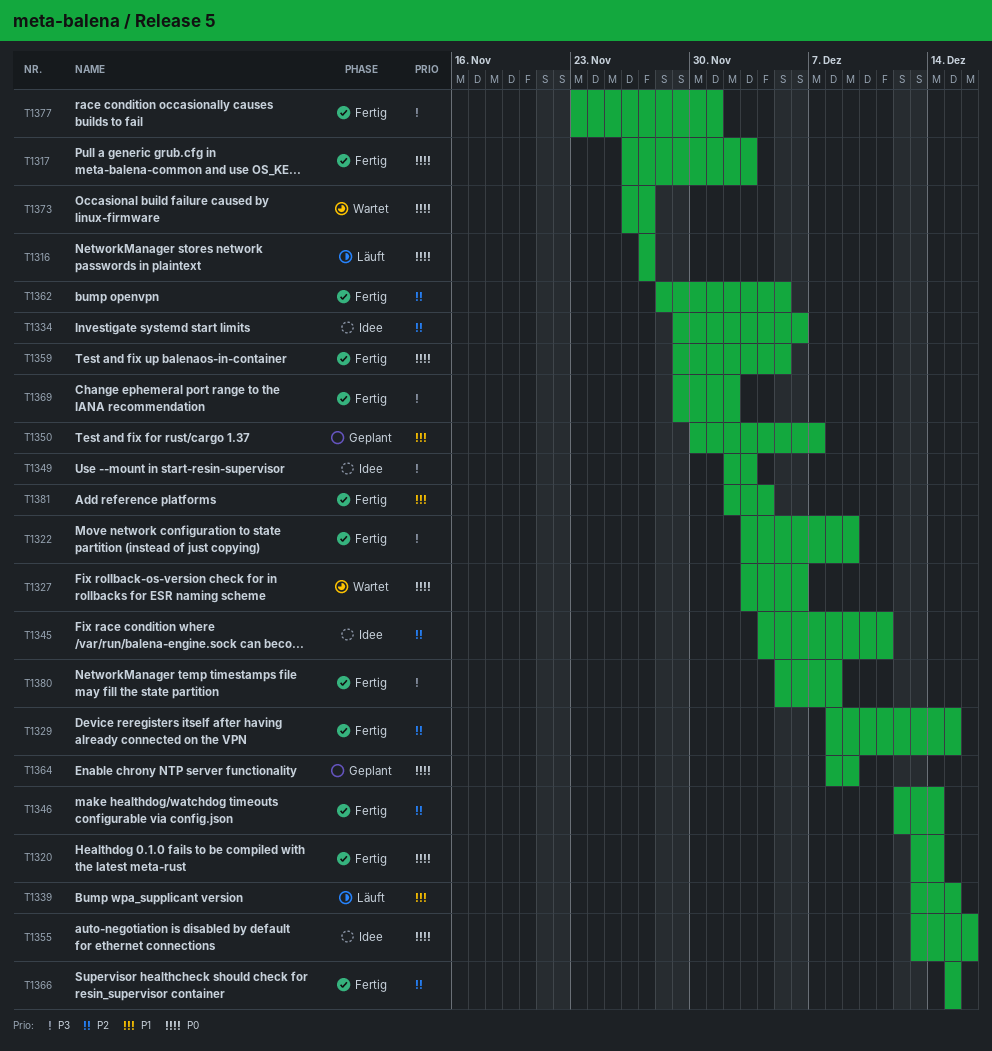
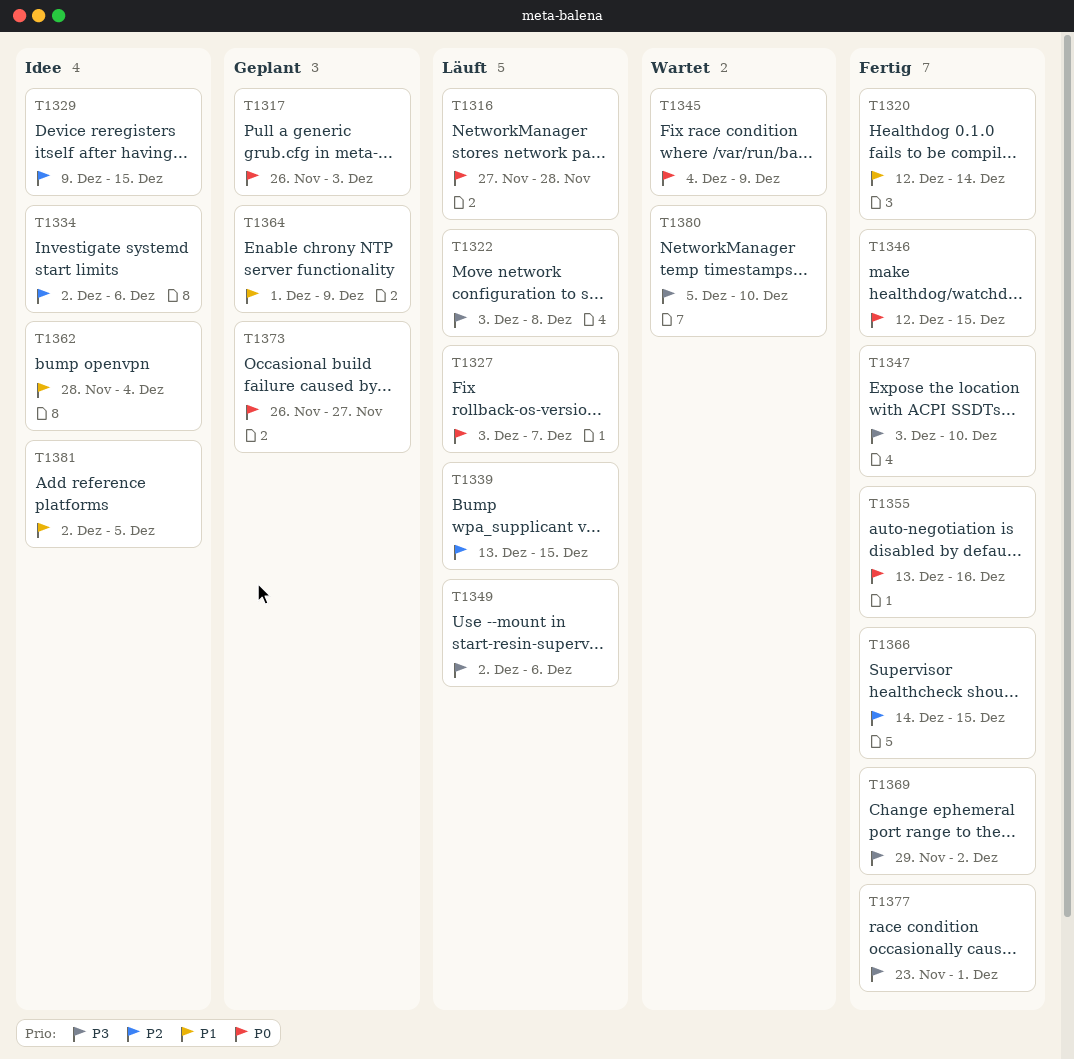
T1316, due: Nov 27 -> Nov 28
T1317, status: Fertig -> Geplant
T1320, priority: P0 -> P1
T1320, start: Dec 13 -> Dec 12
T1322, status: Fertig -> Läuft
T1322, due: Dec 9 -> Dec 8
T1327, status: Wartet -> Läuft
T1327, due: Dec 6 -> Dec 7
T1329, status: Fertig -> Idee
T1329, start: Dec 8 -> Dec 9
T1334, start: Nov 29 -> Dec 2
T1339, priority: P1 -> P2
T1345, status: Idee -> Wartet
T1345, priority: P2 -> P0
T1345, due: Dec 11 -> Dec 9
T1346, priority: P2 -> P0
T1346, due: Dec 14 -> Dec 15
T1347: none -> present
T1349, status: Idee -> Läuft
T1349, due: Dec 3 -> Dec 6
T1350: present -> none
T1355, status: Idee -> Fertig
T1359: present -> none
T1362, status: Fertig -> Idee
T1362, priority: P2 -> P1
T1362, due: Dec 5 -> Dec 4
T1364, priority: P0 -> P1
T1364, start: Dec 8 -> Dec 1
T1366, start: Dec 15 -> Dec 14
T1373, status: Wartet -> Geplant
T1380, status: Fertig -> Wartet
T1380, due: Dec 8 -> Dec 10
T1381, status: Fertig -> Idee
T1381, due: Dec 4 -> Dec 5

